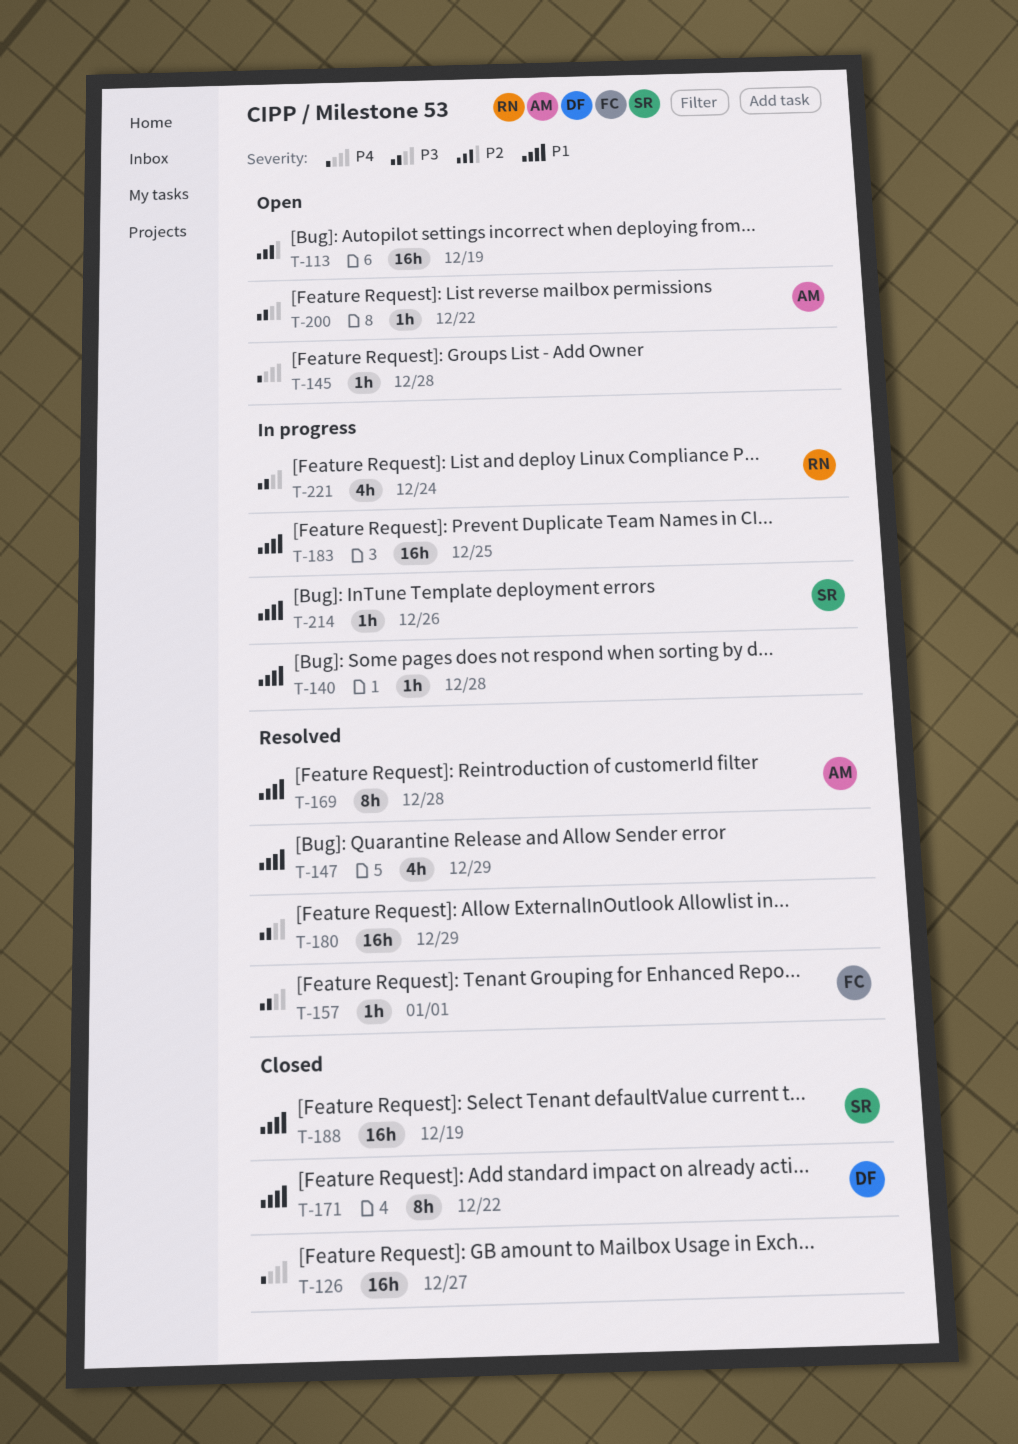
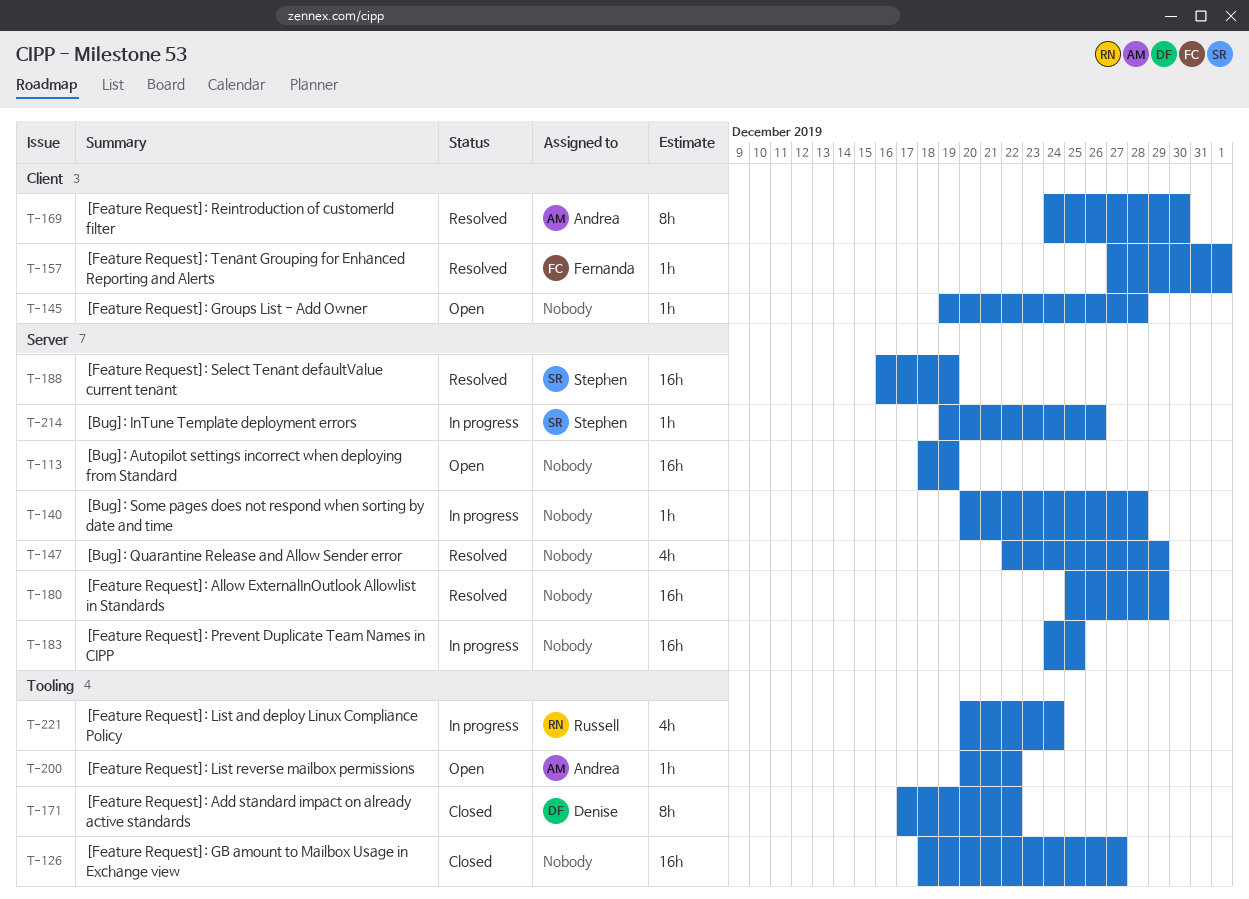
T-169, due: Dec 28 -> Dec 30
T-188, status: Closed -> Resolved

